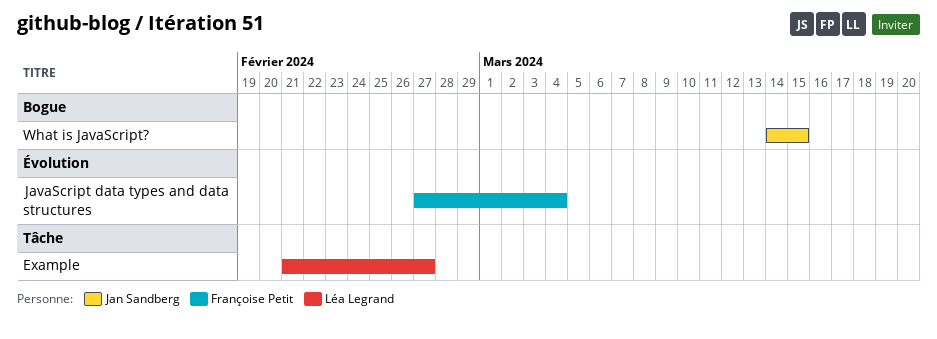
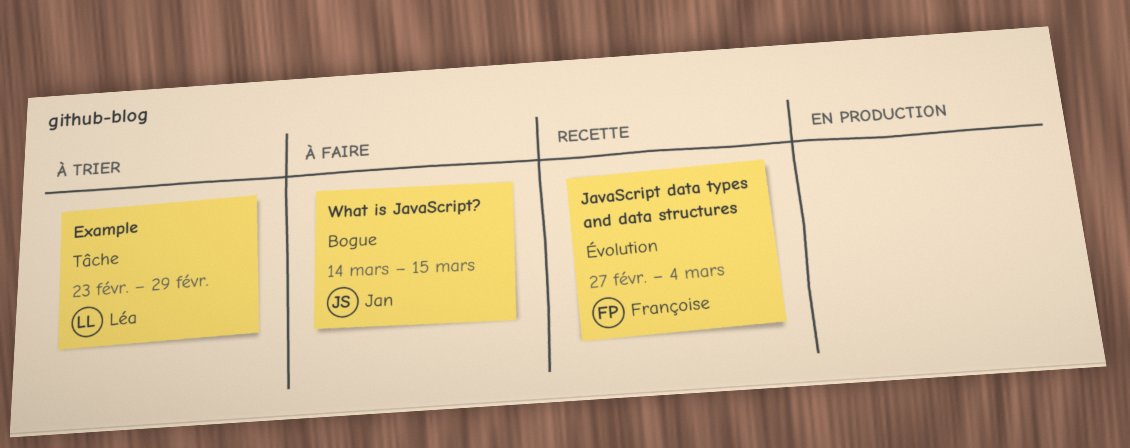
Example, start: Feb 21 -> Feb 23
Example, due: Feb 27 -> Feb 29

